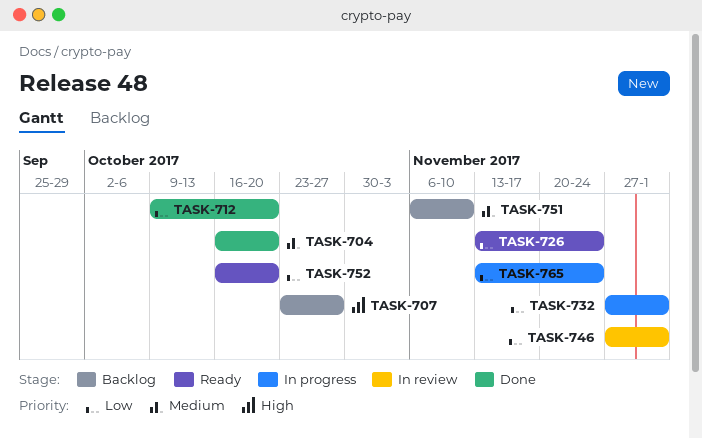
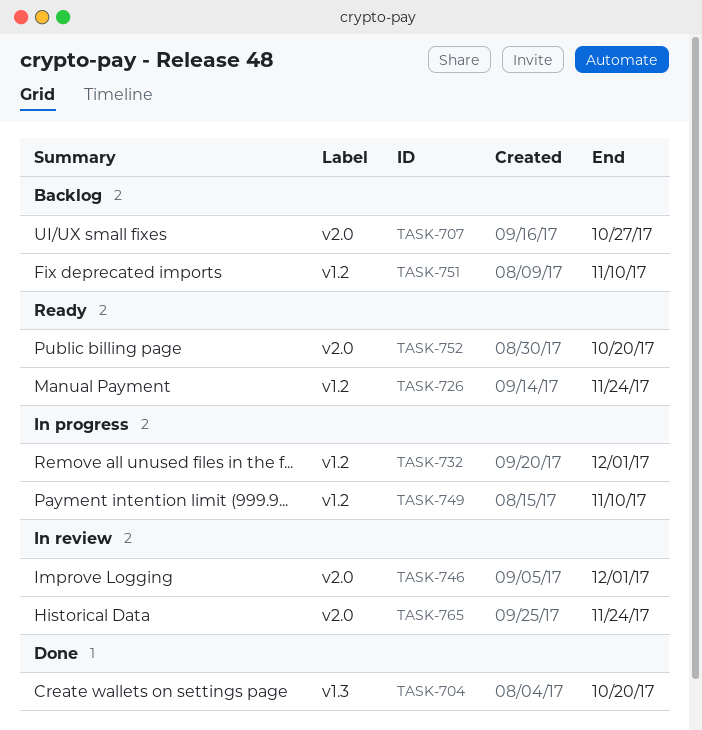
TASK-712: present -> none
TASK-749: none -> present
TASK-765, status: In progress -> In review

